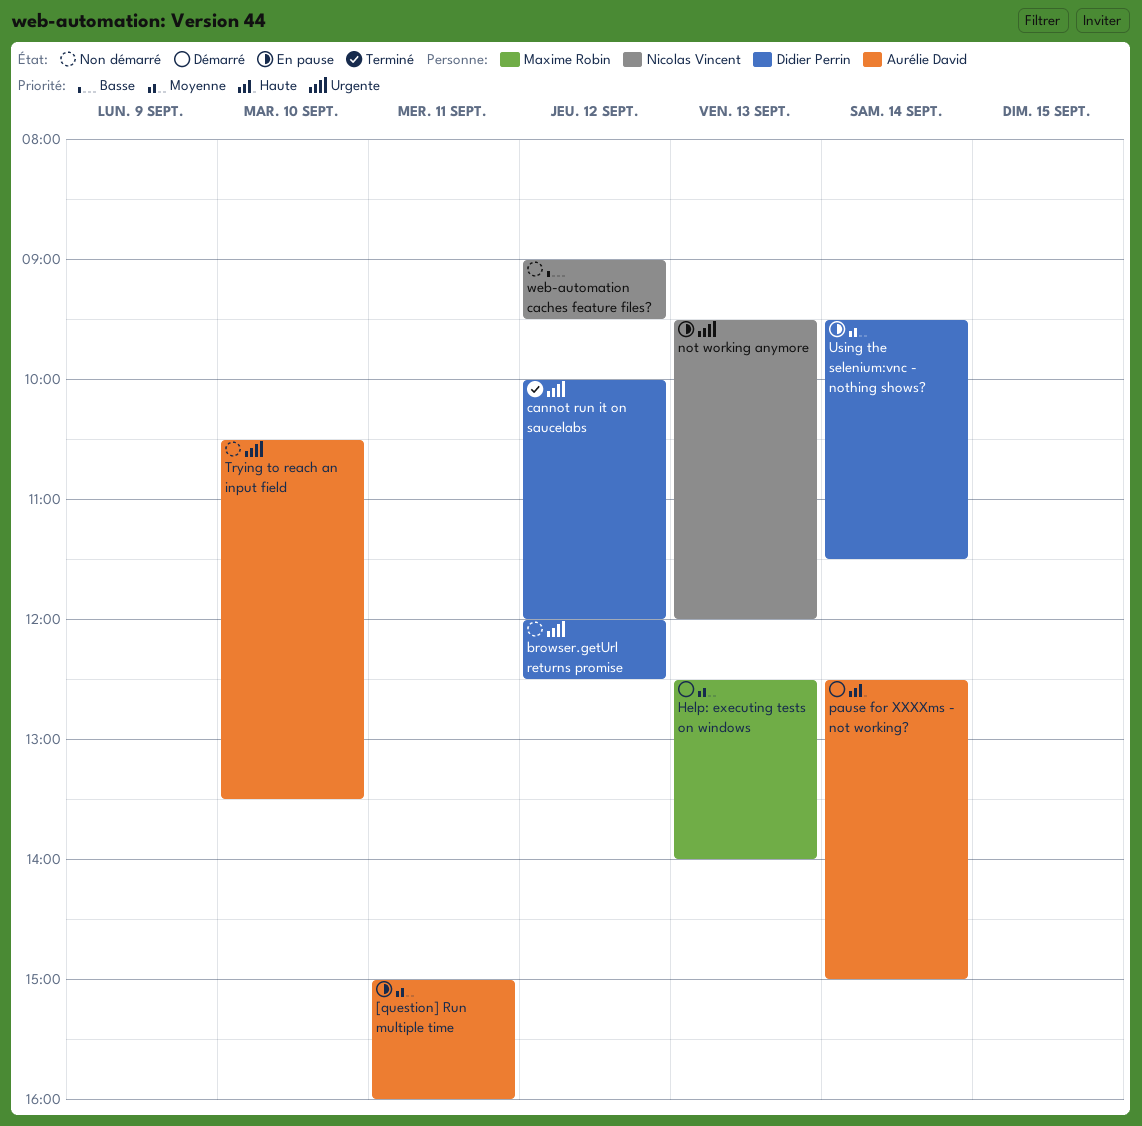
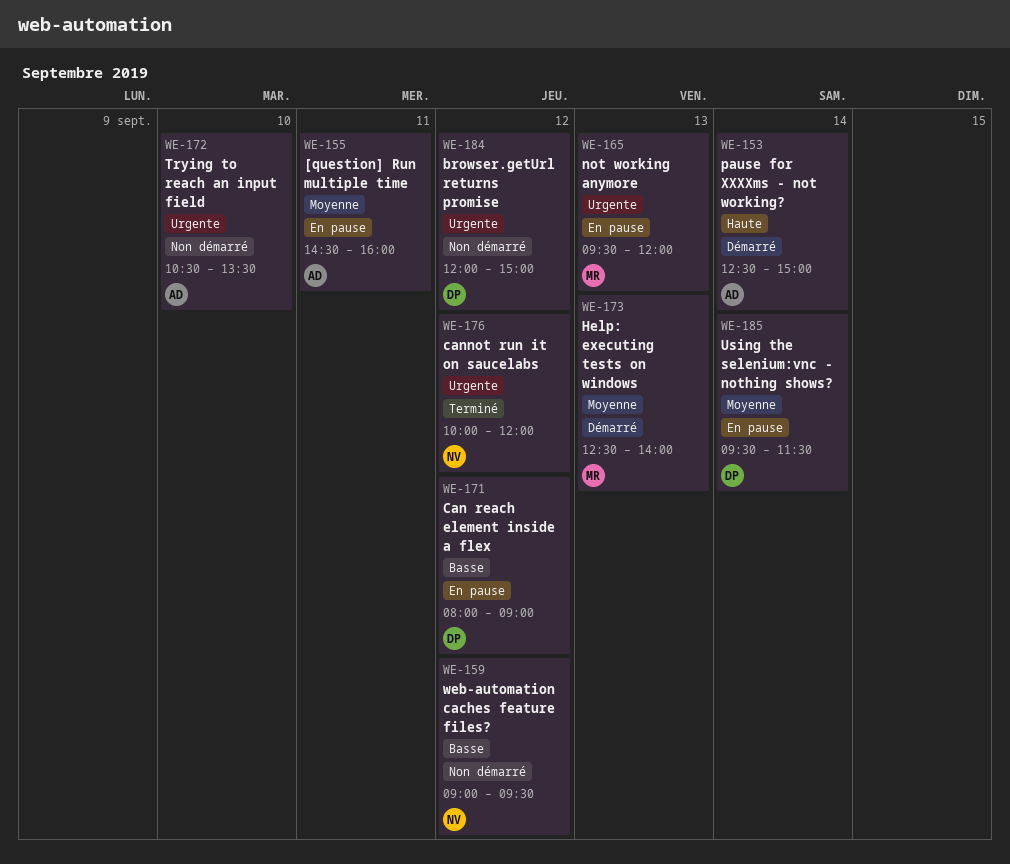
[question] Run multiple time, begins: 15:00 -> 14:30
browser.getUrl returns promise, ends: 12:30 -> 15:00
Can reach element inside a flex: none -> present
cannot run it on saucelabs, owner: Didier Perrin -> Nicolas Vincent
not working anymore, owner: Nicolas Vincent -> Maxime Robin

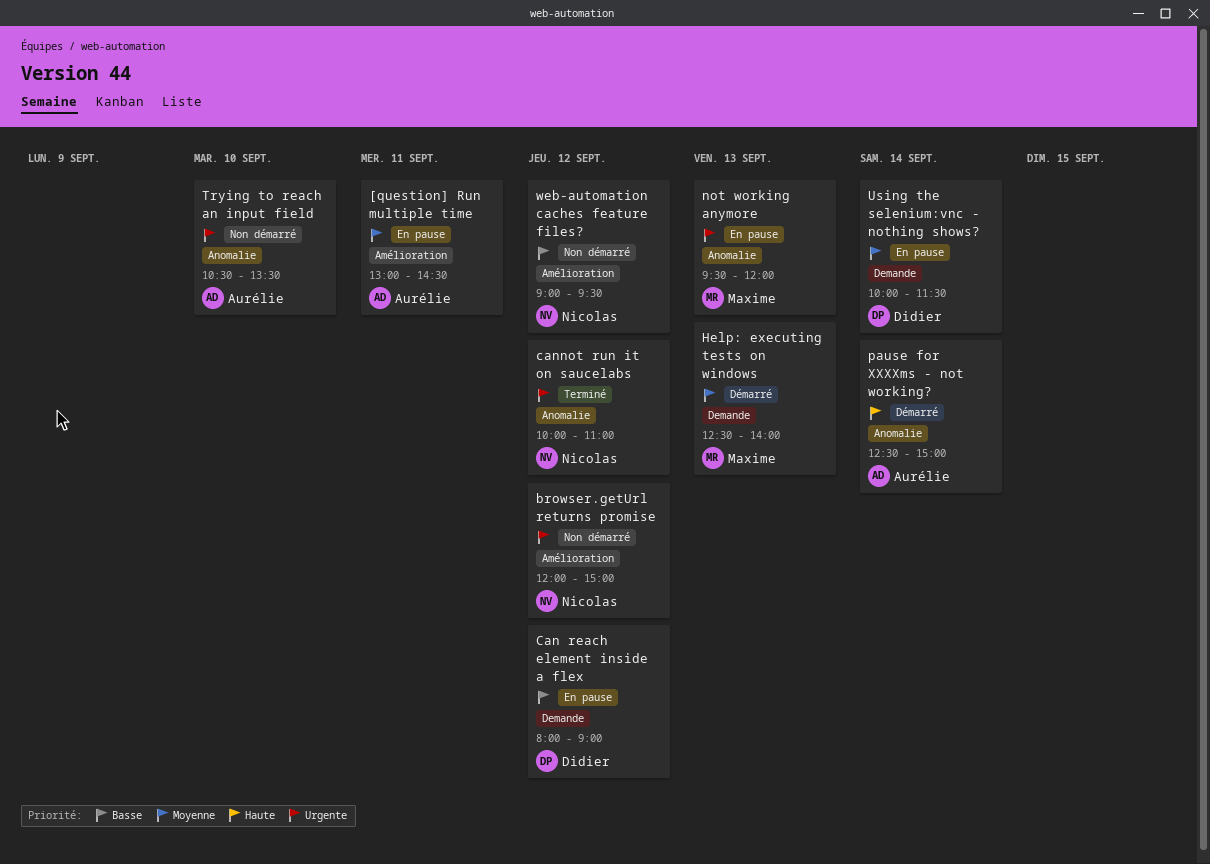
[question] Run multiple time, begins: 14:30 -> 13:00
[question] Run multiple time, ends: 16:00 -> 14:30
browser.getUrl returns promise, owner: Didier -> Nicolas
cannot run it on saucelabs, ends: 12:00 -> 11:00
Using the selenium:vnc - nothing shows?, begins: 09:30 -> 10:00

